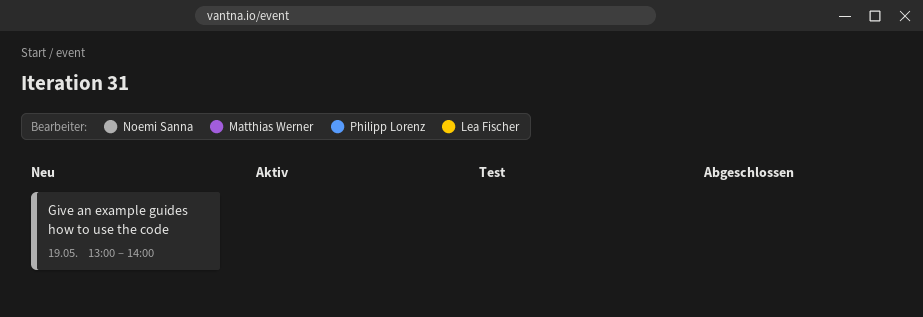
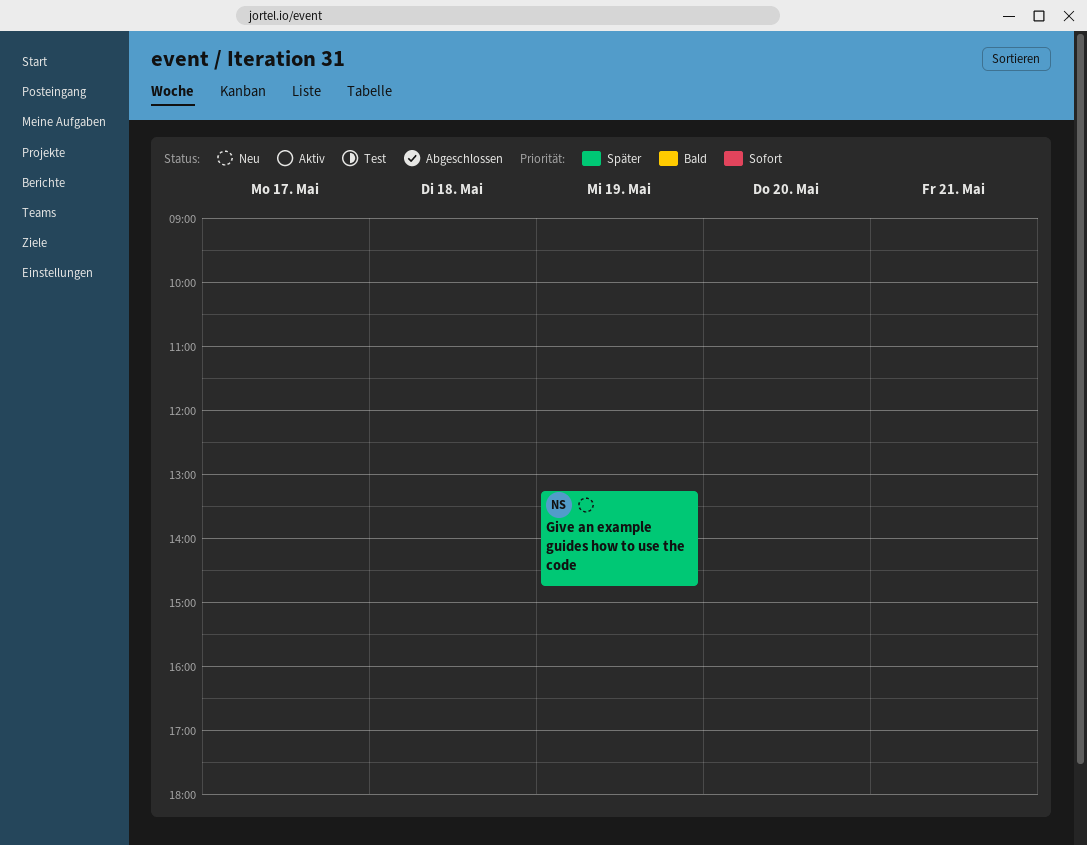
Give an example guides how to use the code, begins: 13:00 -> 13:15
Give an example guides how to use the code, ends: 14:00 -> 14:45

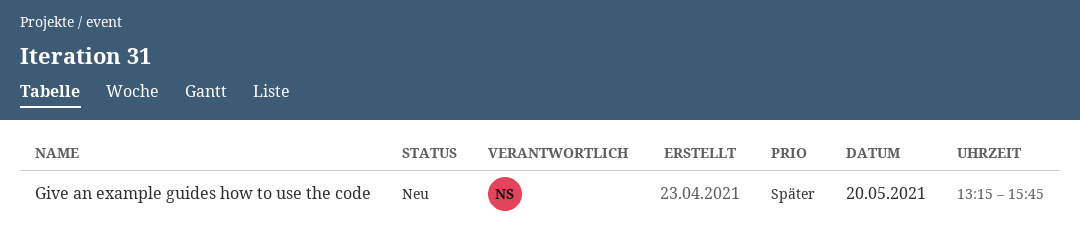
Give an example guides how to use the code, day: May 19 -> May 20
Give an example guides how to use the code, ends: 14:45 -> 15:45

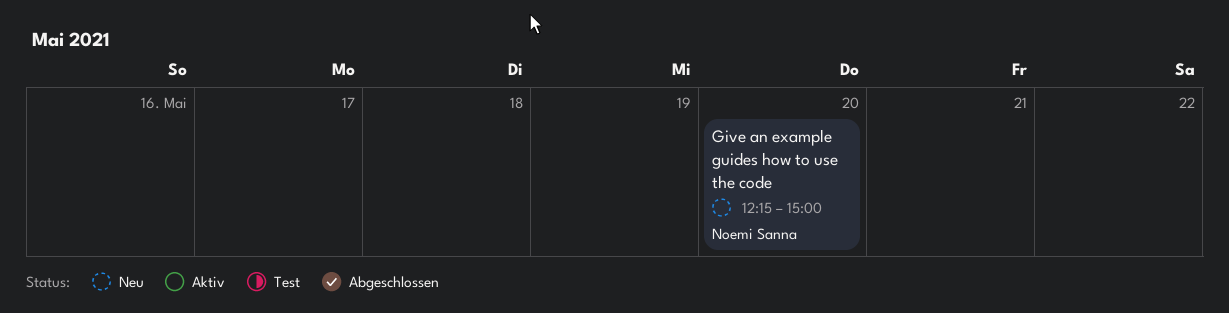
Give an example guides how to use the code, begins: 13:15 -> 12:15
Give an example guides how to use the code, ends: 15:45 -> 15:00

